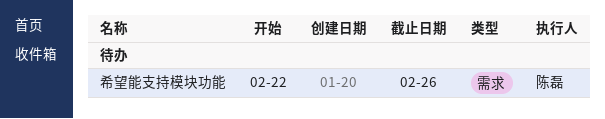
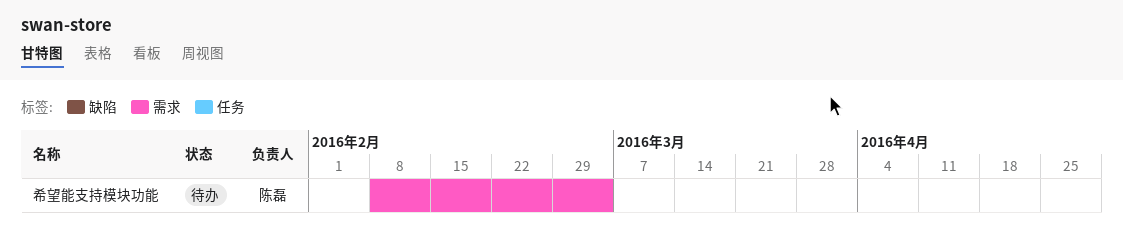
希望能支持模块功能, start: Feb 22 -> Feb 8
希望能支持模块功能, due: Feb 26 -> Mar 4

